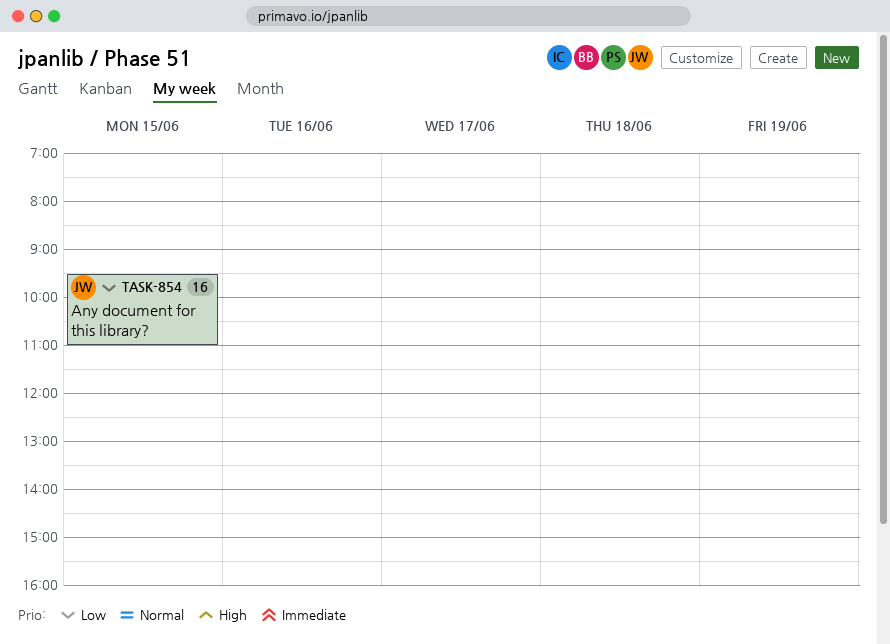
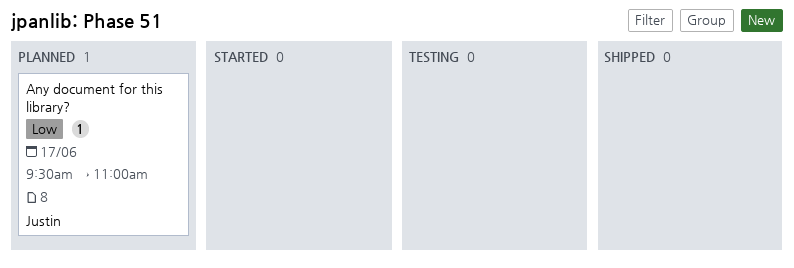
Any document for this library?, estimate: 16 -> 1
Any document for this library?, day: Jun 15 -> Jun 17

